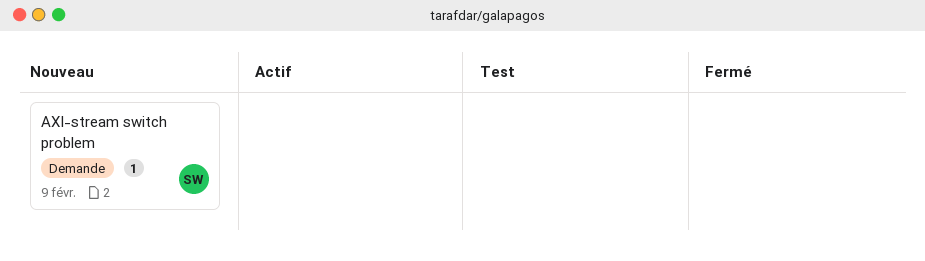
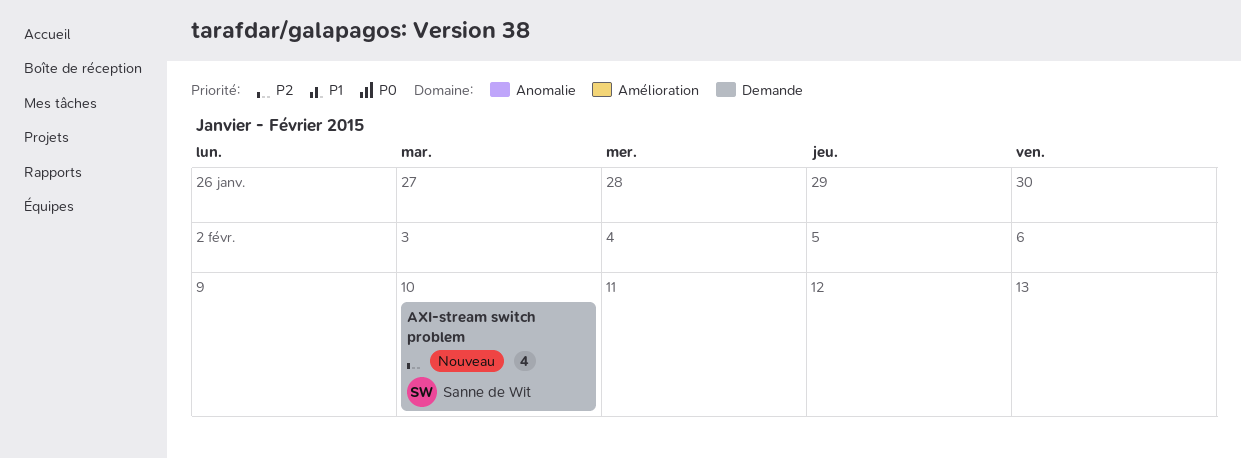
AXI-stream switch problem, estimate: 1 -> 4
AXI-stream switch problem, due: Feb 9 -> Feb 10

